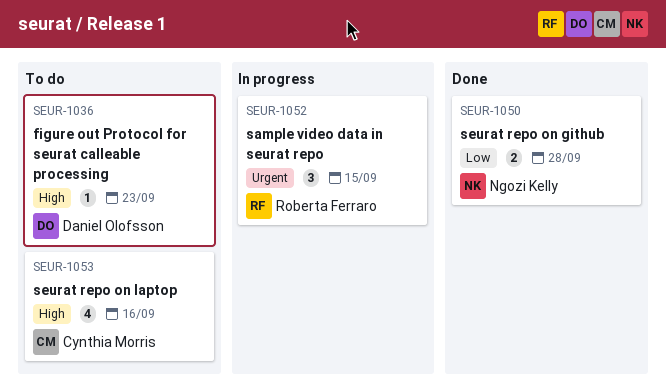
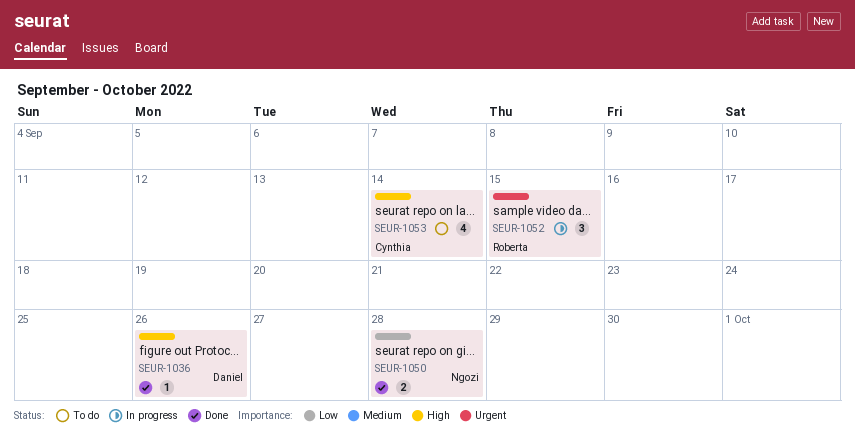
SEUR-1036, status: To do -> Done
SEUR-1036, due: Sep 23 -> Sep 26
SEUR-1053, due: Sep 16 -> Sep 14

